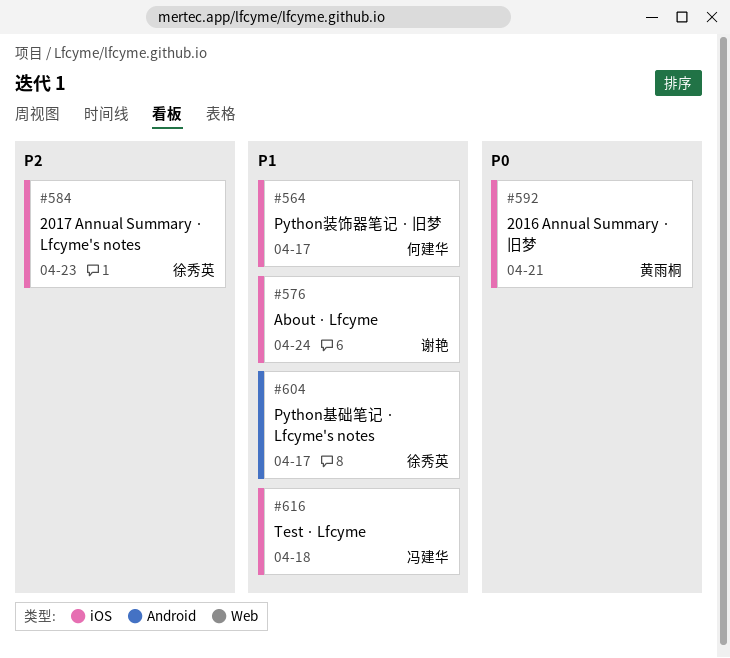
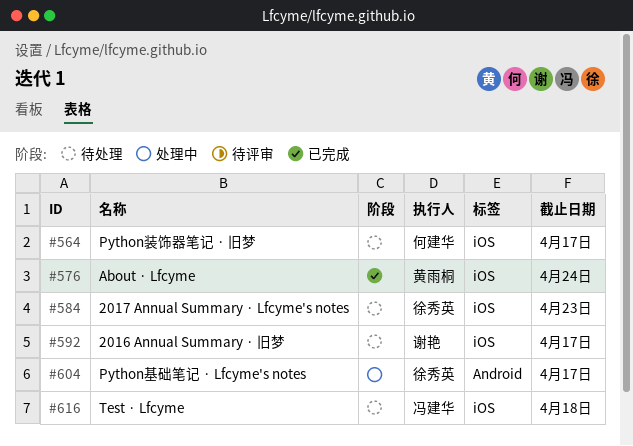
#576, owner: 谢艳 -> 黄雨桐
#592, owner: 黄雨桐 -> 谢艳
#592, due: Apr 21 -> Apr 17

